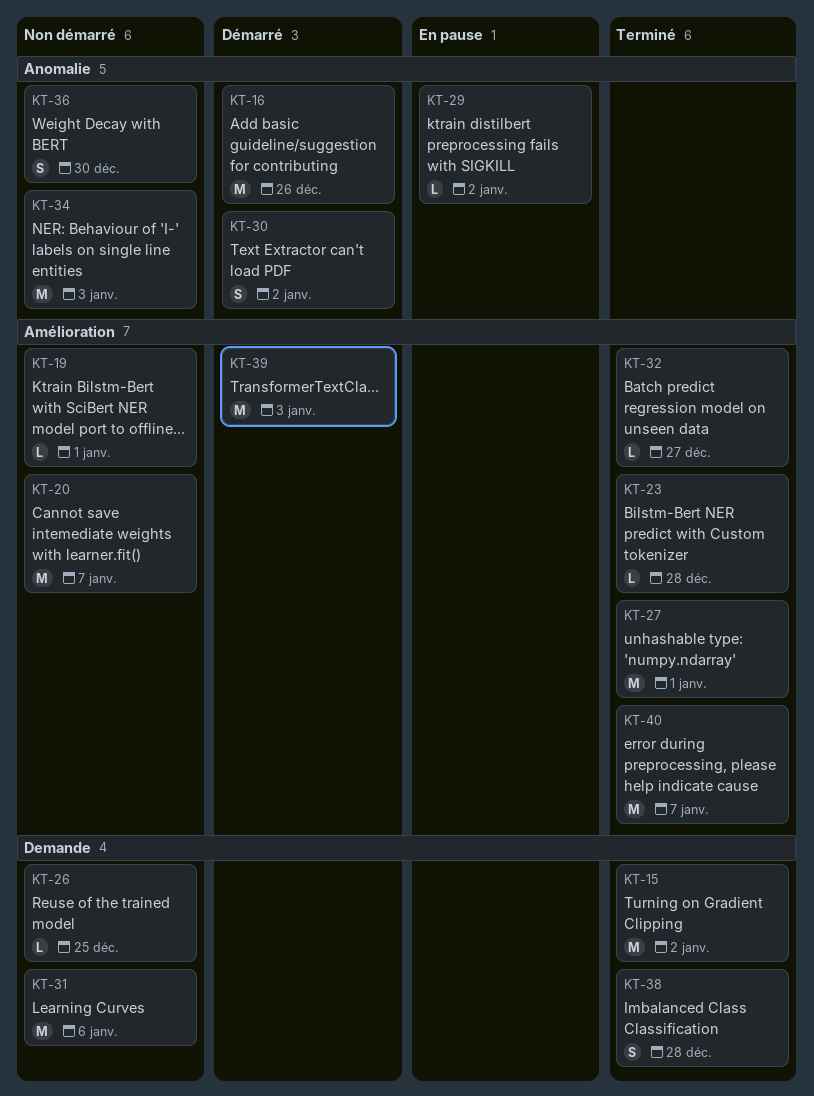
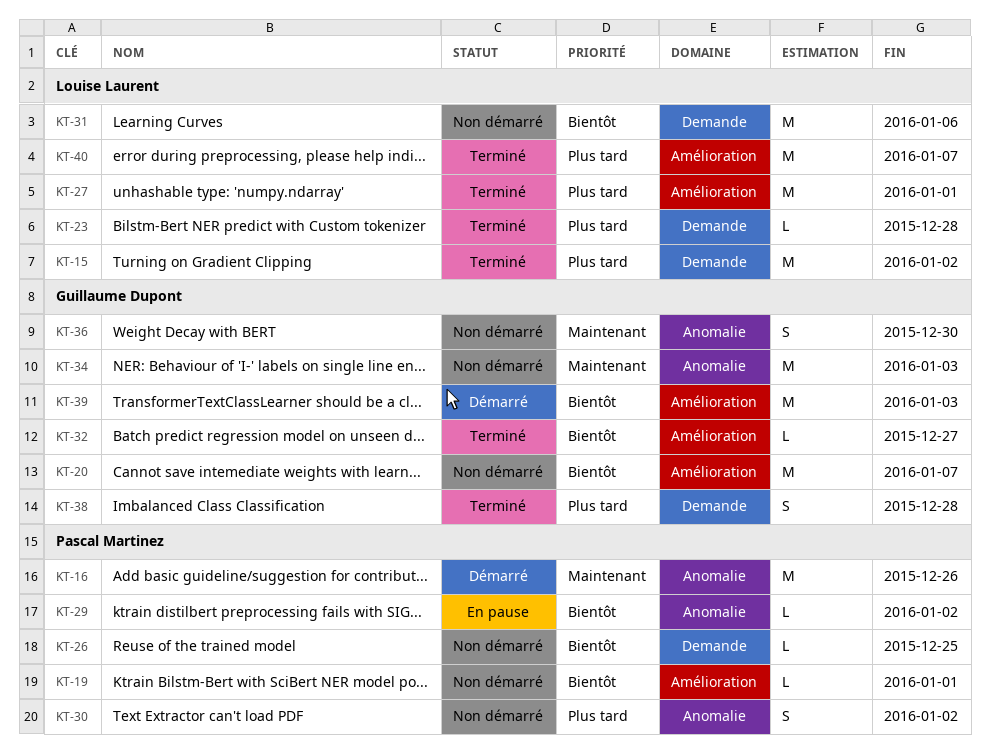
KT-23, label: Amélioration -> Demande
KT-30, status: Démarré -> Non démarré

